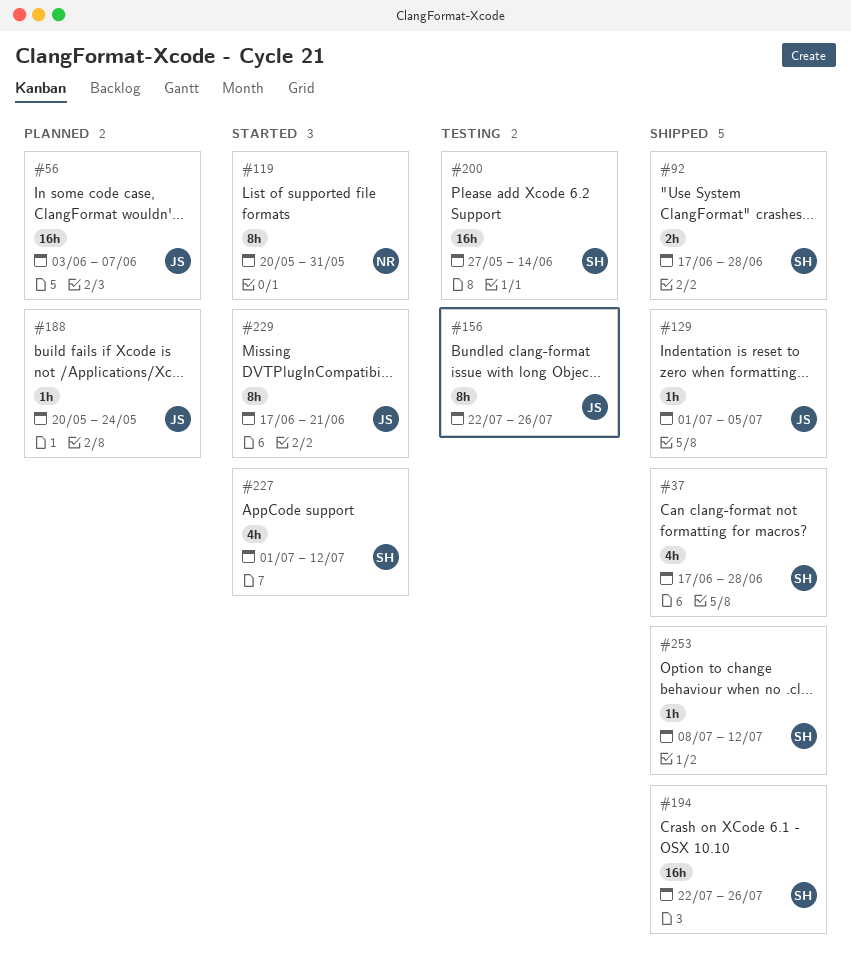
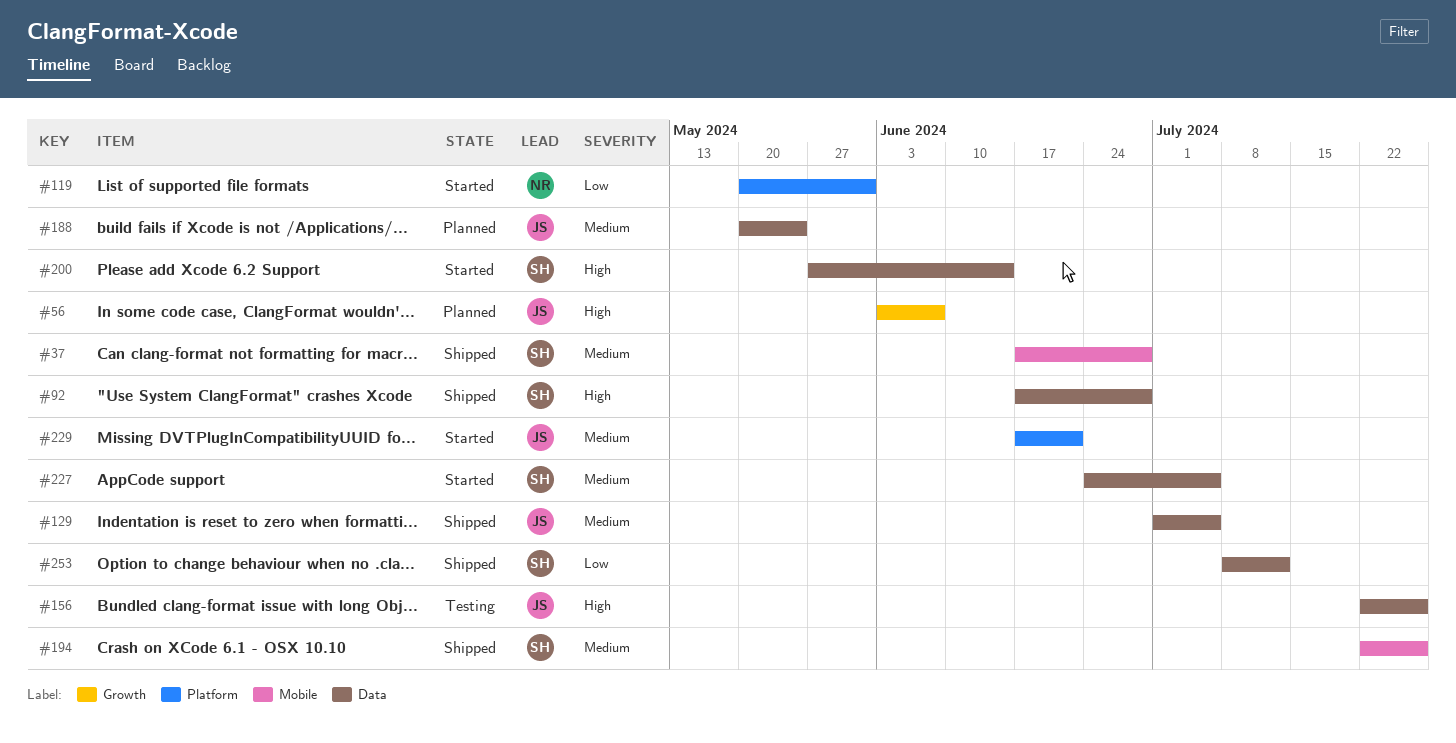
#200, status: Testing -> Started
#227, start: Jul 1 -> Jun 24
#227, due: Jul 12 -> Jul 5

